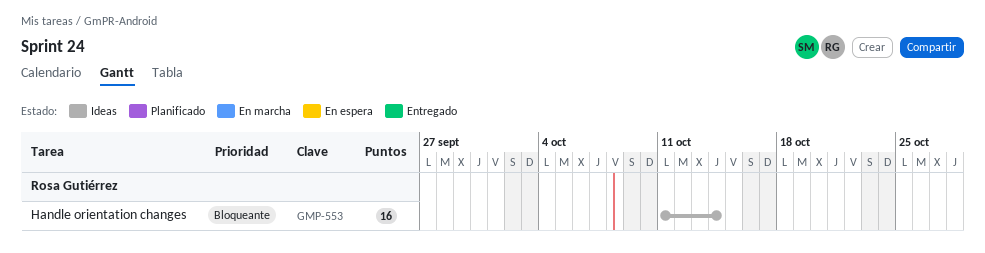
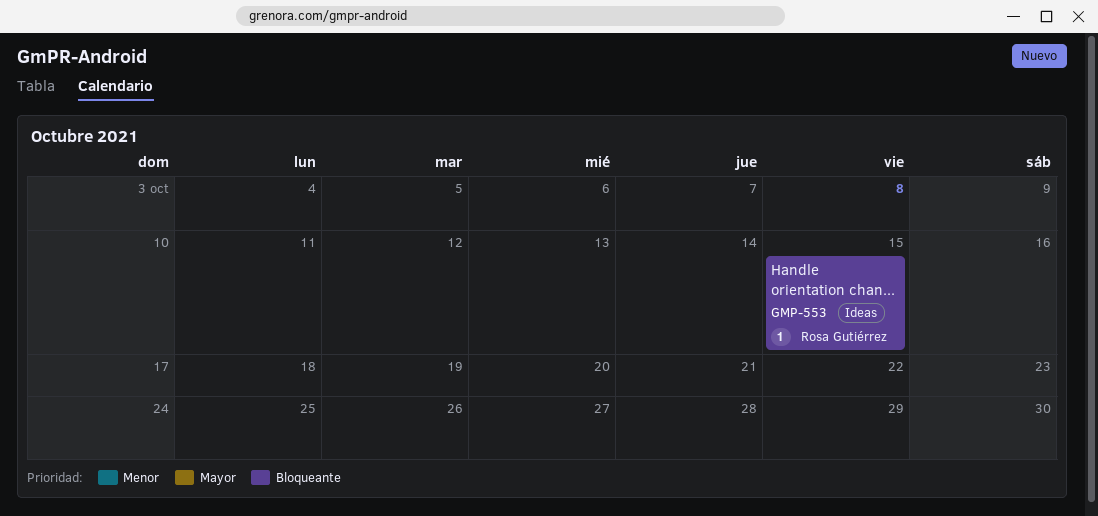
GMP-553, estimate: 16 -> 1
GMP-553, due: Oct 14 -> Oct 15

